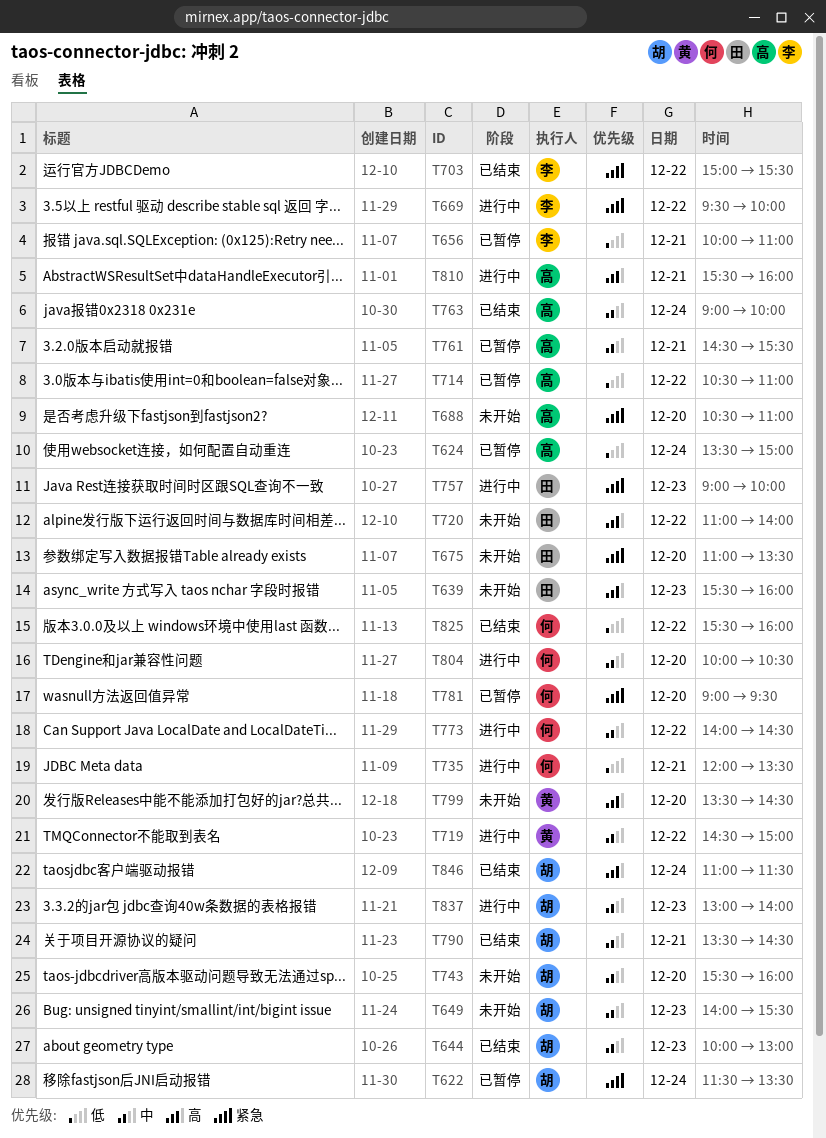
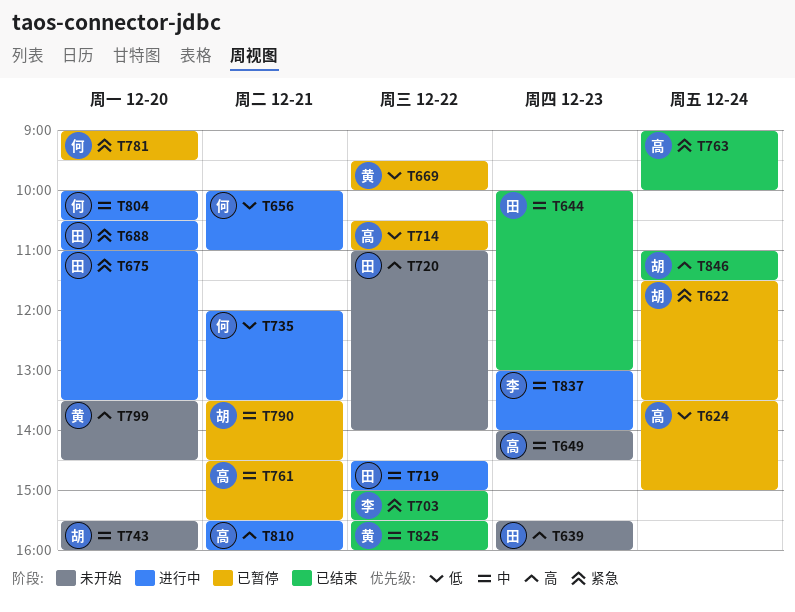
T644, owner: 胡 -> 田
T649, owner: 胡 -> 高
T649, ends: 15:30 -> 14:30
T656, status: 已暂停 -> 进行中
T656, owner: 李 -> 何
T669, status: 进行中 -> 已暂停
T669, owner: 李 -> 黄
T669, priority: 紧急 -> 低
T675, status: 未开始 -> 进行中
T688, status: 未开始 -> 进行中
T688, owner: 高 -> 田
T719, owner: 黄 -> 田
T757: present -> none
T763, priority: 中 -> 紧急
T773: present -> none
T790, status: 已结束 -> 已暂停
T825, owner: 何 -> 黄
T825, priority: 低 -> 中
T837, owner: 胡 -> 李

